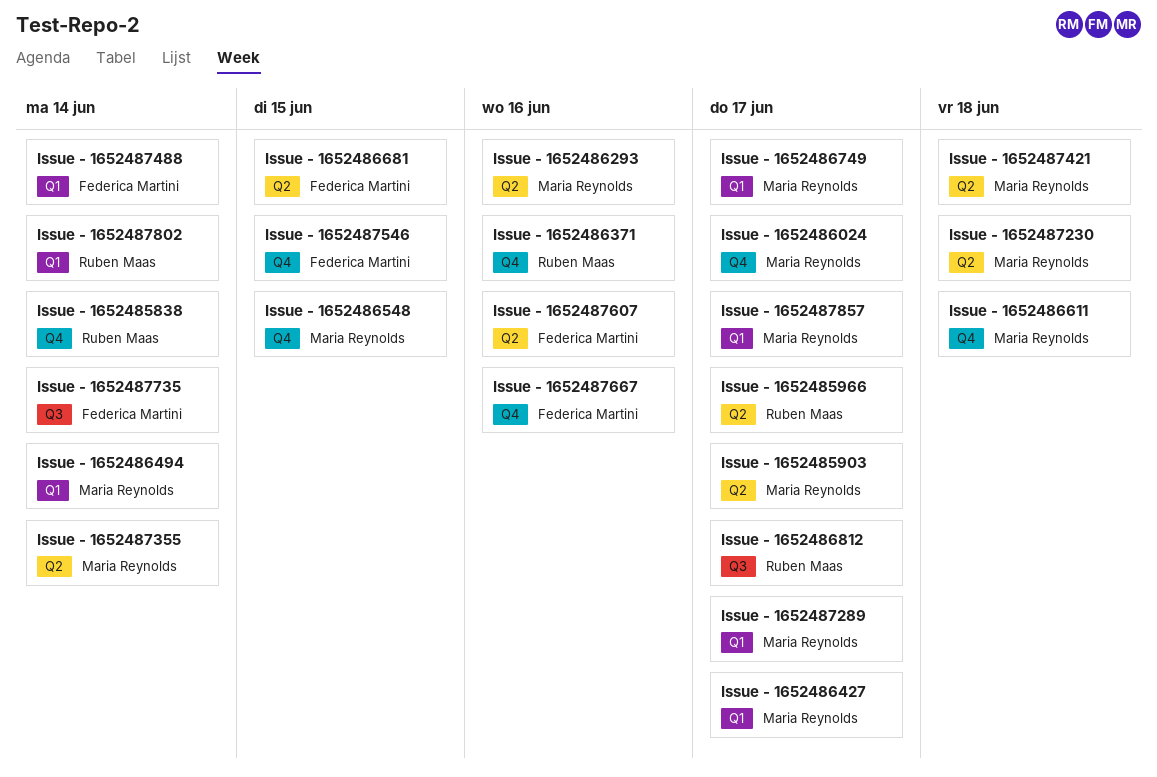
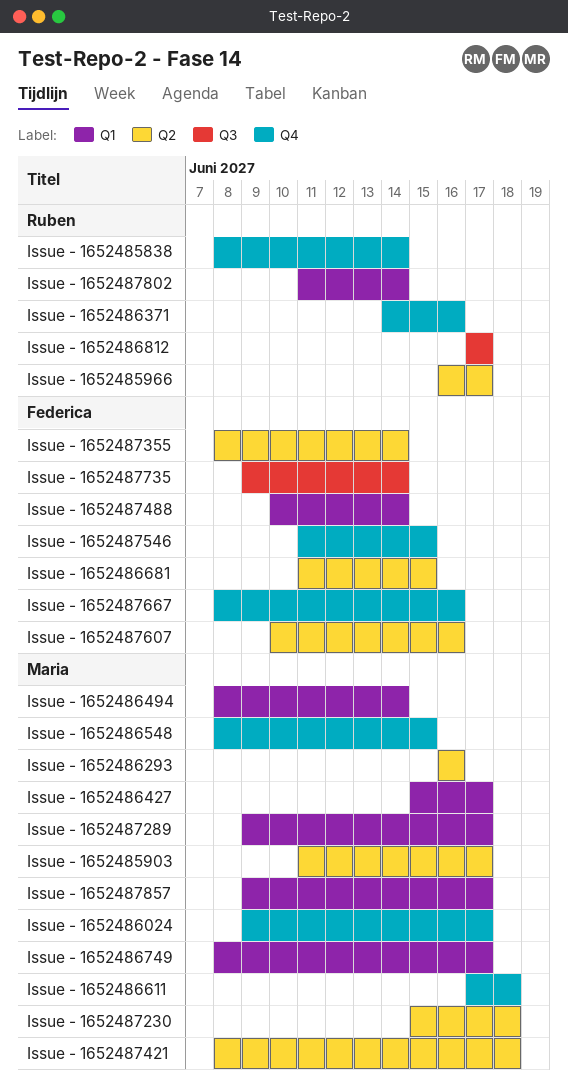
Issue - 1652487355, owner: Maria Reynolds -> Federica Martini

